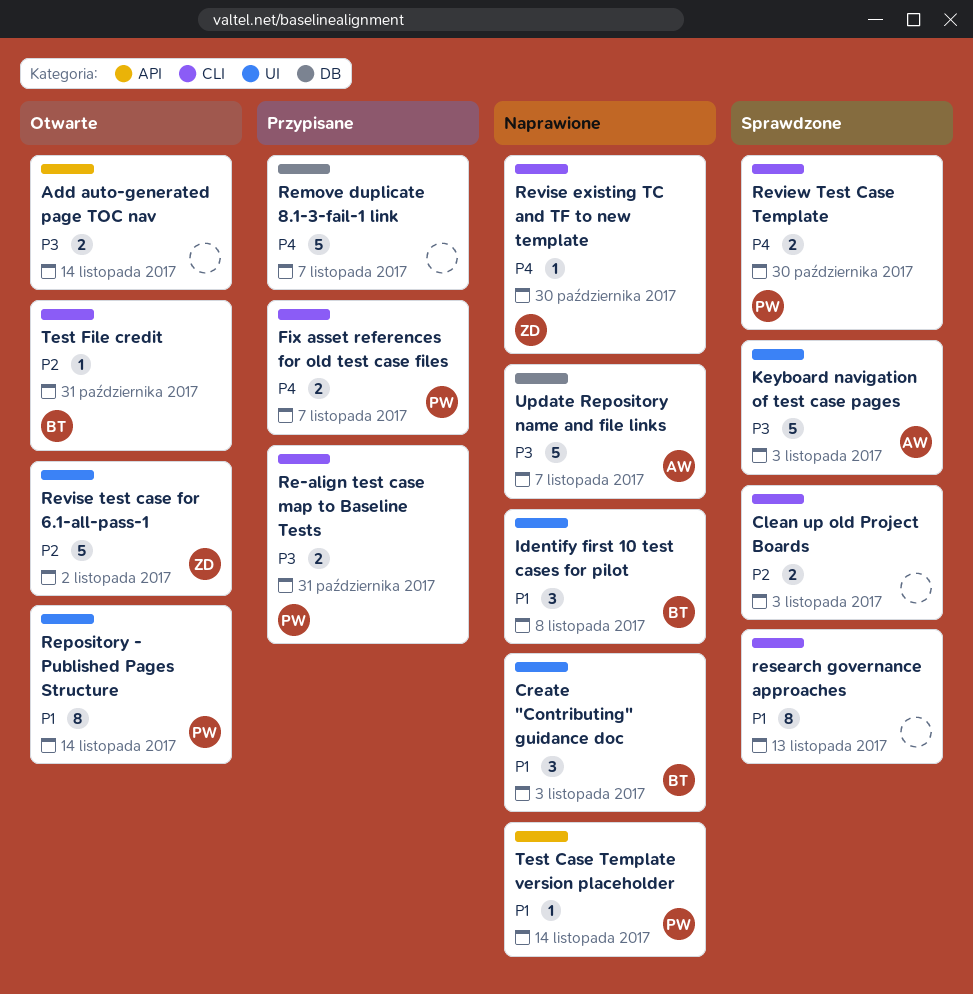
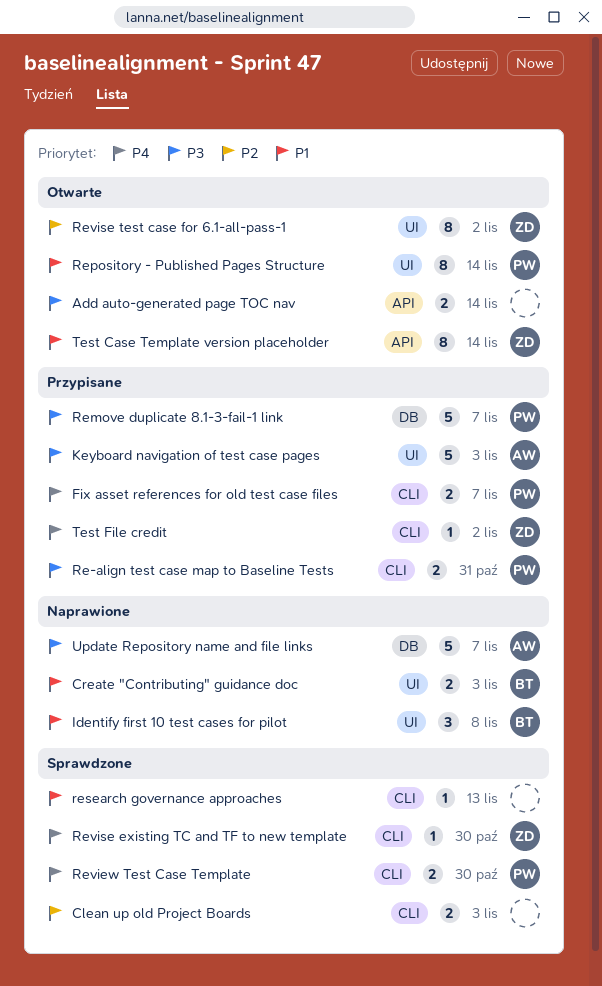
Create "Contributing" guidance doc, estimate: 3 -> 2
Keyboard navigation of test case pages, status: Sprawdzone -> Przypisane
Remove duplicate 8.1-3-fail-1 link, owner: none -> PW
Remove duplicate 8.1-3-fail-1 link, priority: P4 -> P3
research governance approaches, estimate: 8 -> 1
Revise existing TC and TF to new template, status: Naprawione -> Sprawdzone
Revise test case for 6.1-all-pass-1, estimate: 5 -> 8
Test Case Template version placeholder, status: Naprawione -> Otwarte
Test Case Template version placeholder, owner: PW -> ZD
Test Case Template version placeholder, estimate: 1 -> 8
Test File credit, status: Otwarte -> Przypisane
Test File credit, owner: BT -> ZD
Test File credit, priority: P2 -> P4
Test File credit, due: Oct 31 -> Nov 2

